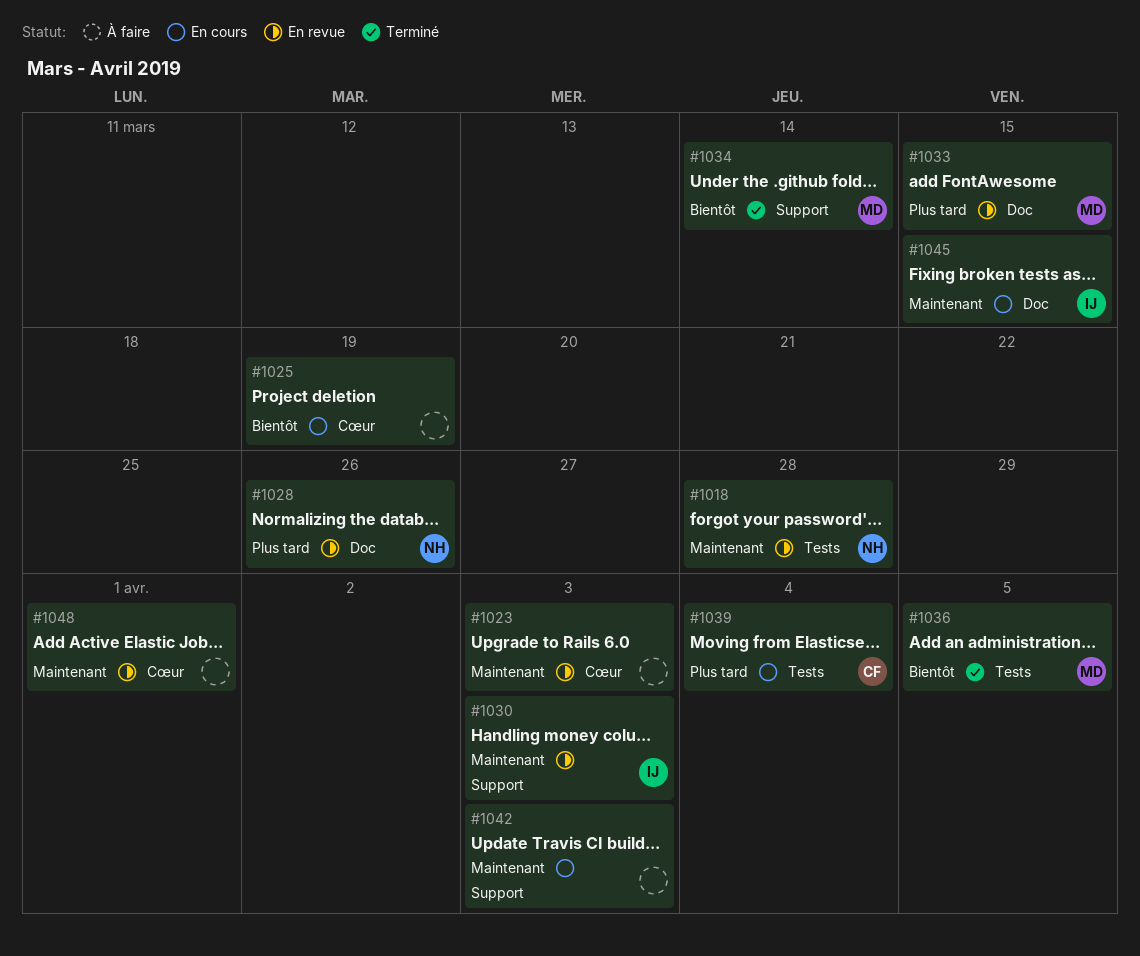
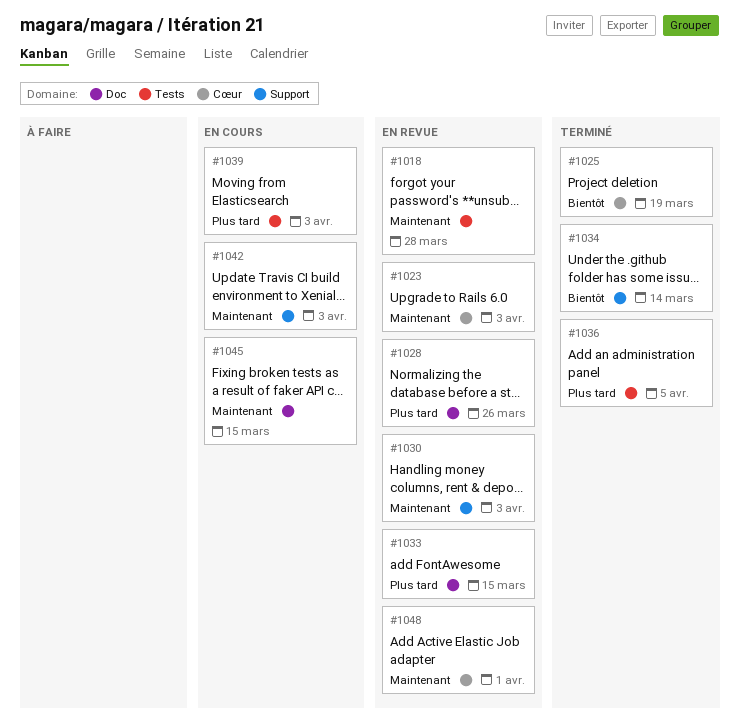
#1025, status: En cours -> Terminé
#1036, priority: Bientôt -> Plus tard
#1039, due: Apr 4 -> Apr 3

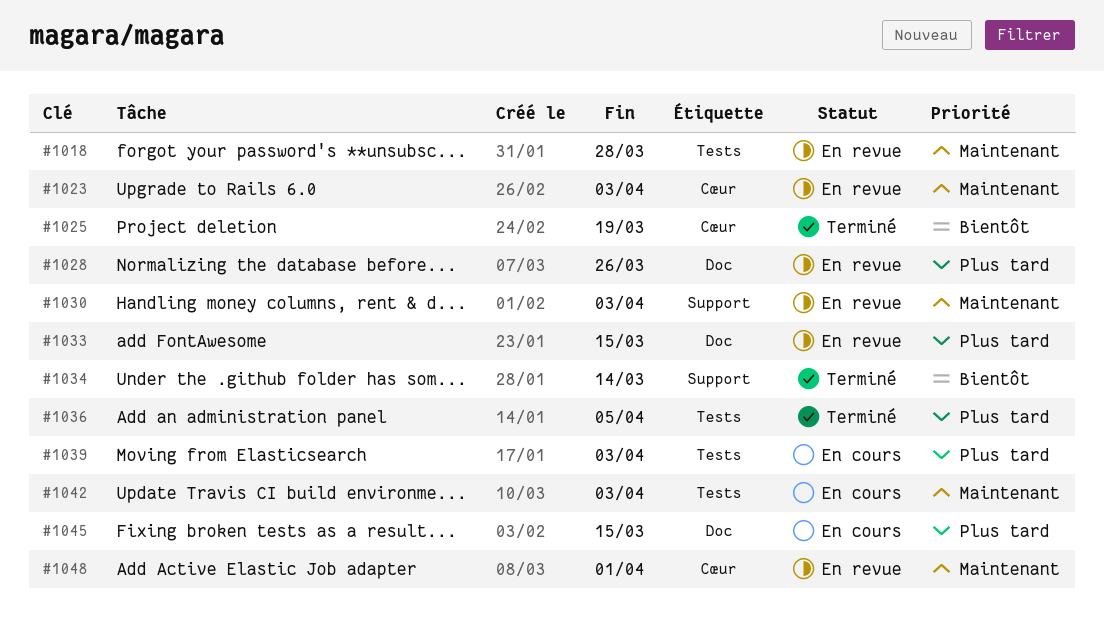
#1042, label: Support -> Tests
#1045, priority: Maintenant -> Plus tard

